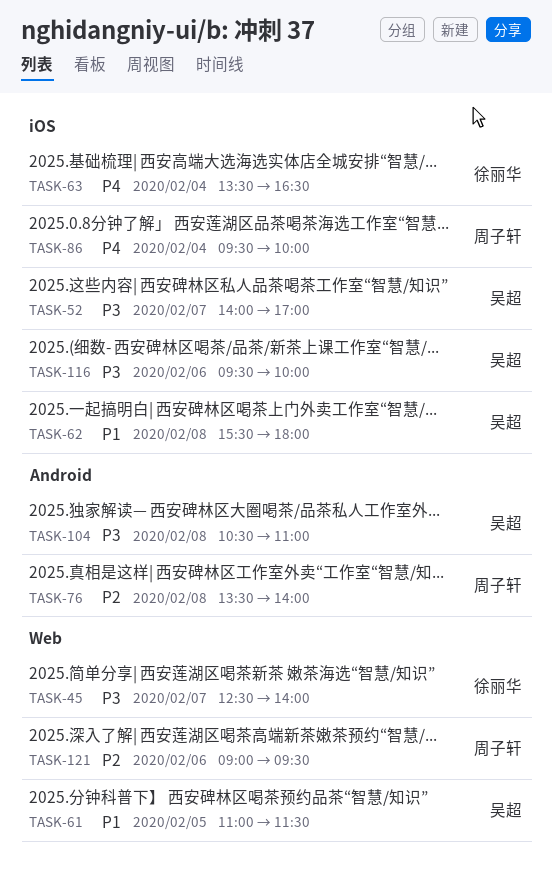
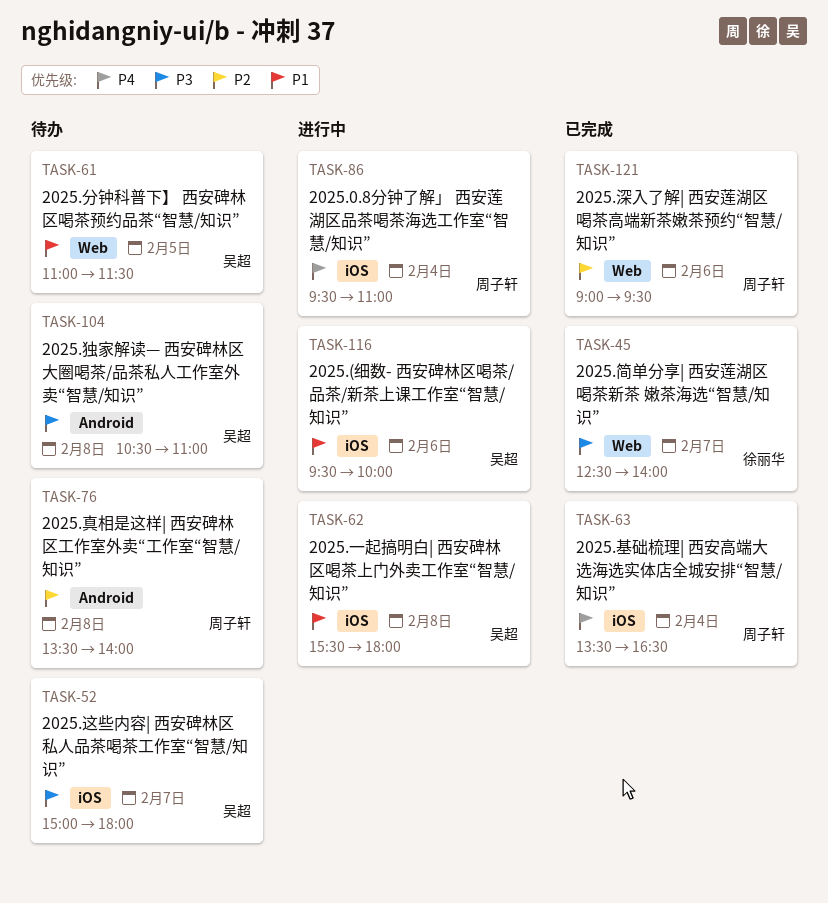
TASK-52, begins: 14:00 -> 15:00
TASK-52, ends: 17:00 -> 18:00
TASK-63, owner: 徐丽华 -> 周子轩
TASK-86, ends: 10:00 -> 11:00
TASK-116, priority: P3 -> P1

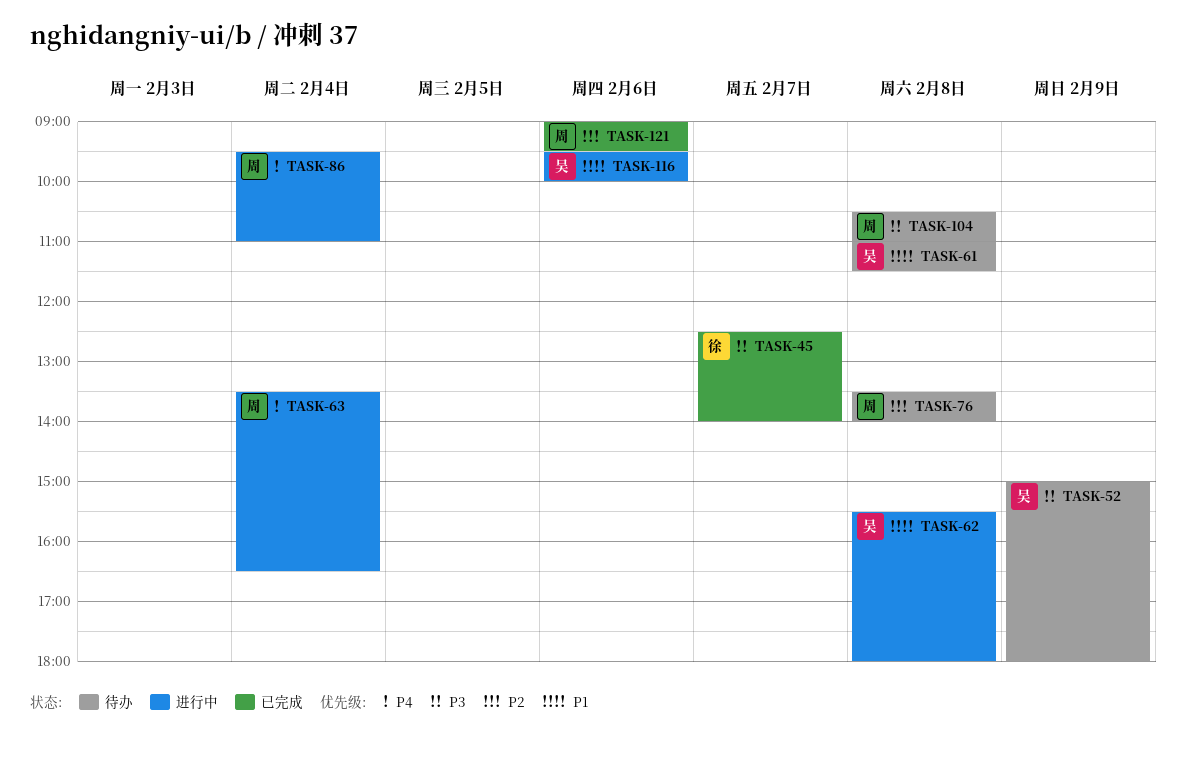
TASK-52, day: Feb 7 -> Feb 9
TASK-61, day: Feb 5 -> Feb 8
TASK-63, status: 已完成 -> 进行中
TASK-104, owner: 吴超 -> 周子轩

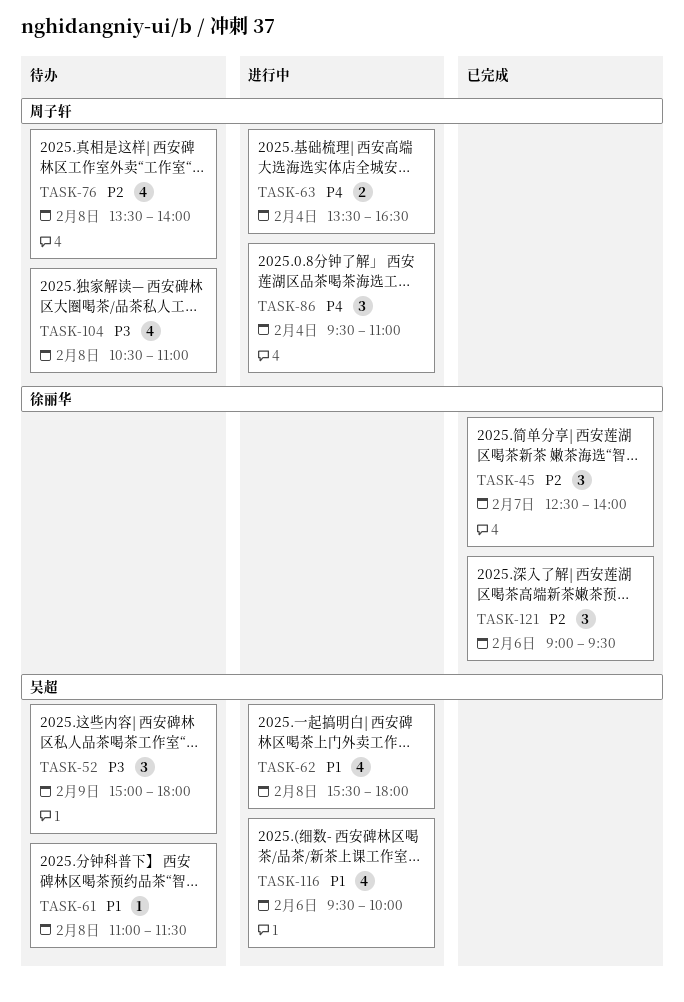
TASK-45, priority: P3 -> P2
TASK-121, owner: 周子轩 -> 徐丽华

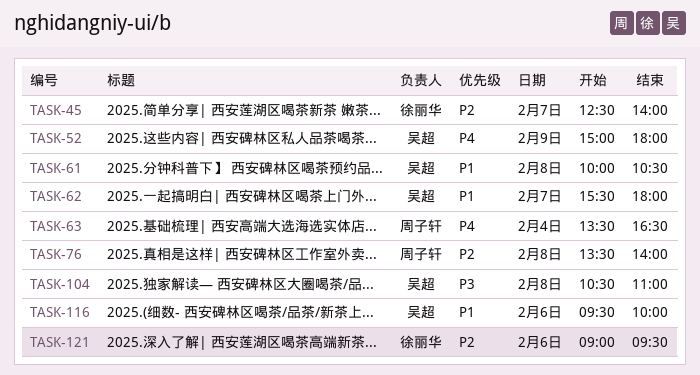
TASK-52, priority: P3 -> P4
TASK-61, begins: 11:00 -> 10:00
TASK-61, ends: 11:30 -> 10:30
TASK-62, day: Feb 8 -> Feb 7
TASK-86: present -> none
TASK-104, owner: 周子轩 -> 吴超

